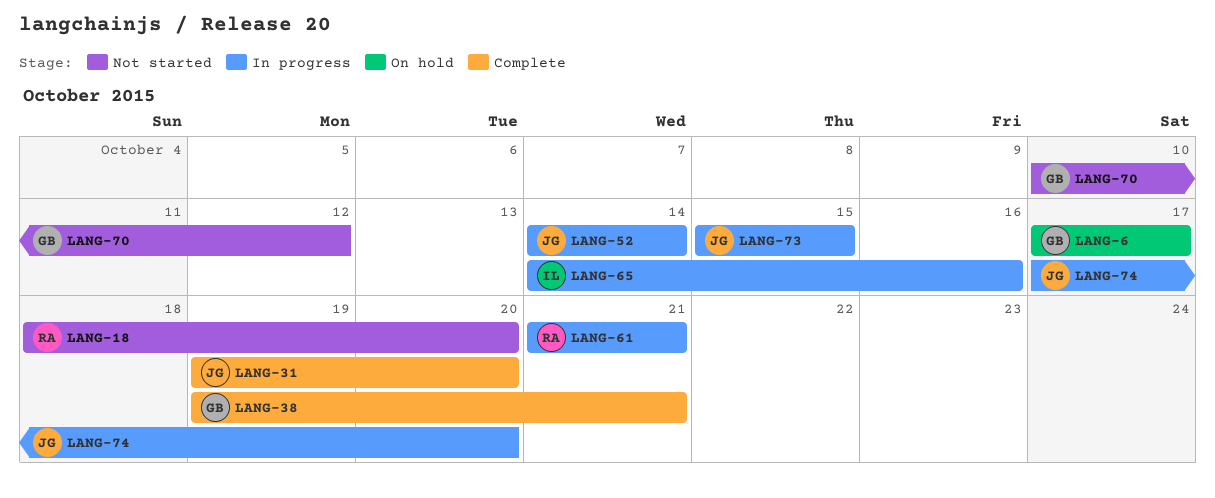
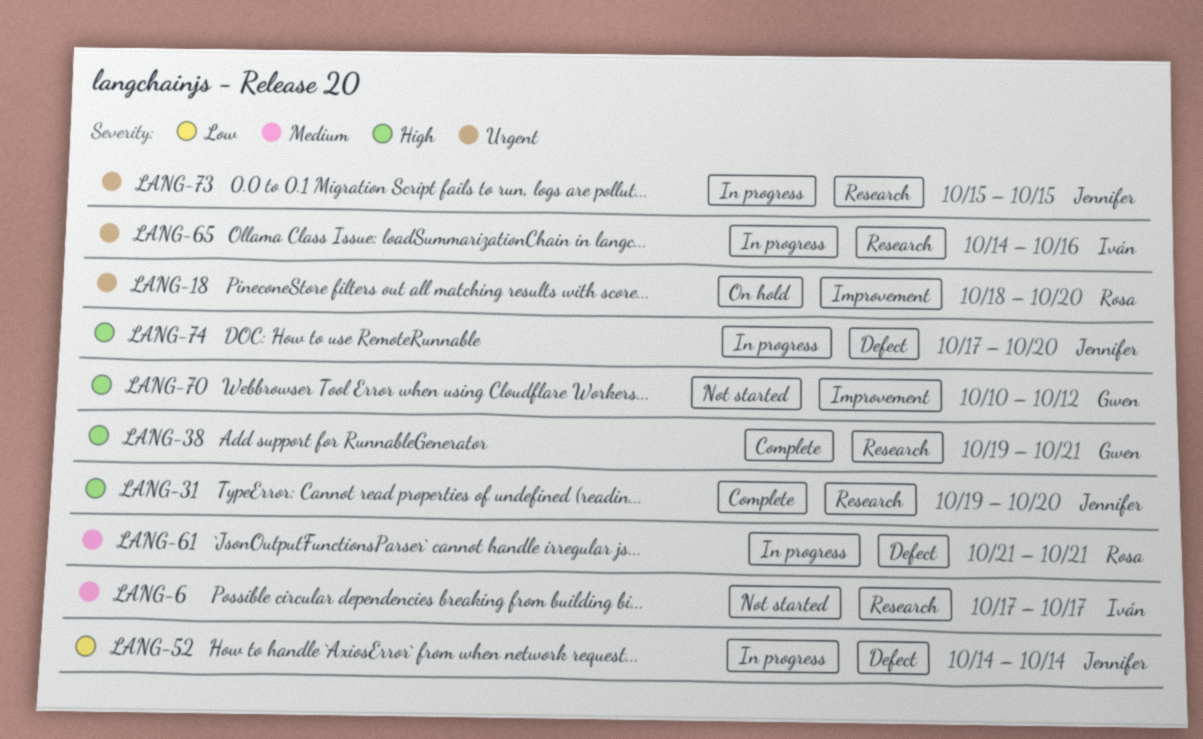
LANG-6, status: On hold -> Not started
LANG-6, owner: Gwen -> Iván
LANG-18, status: Not started -> On hold

